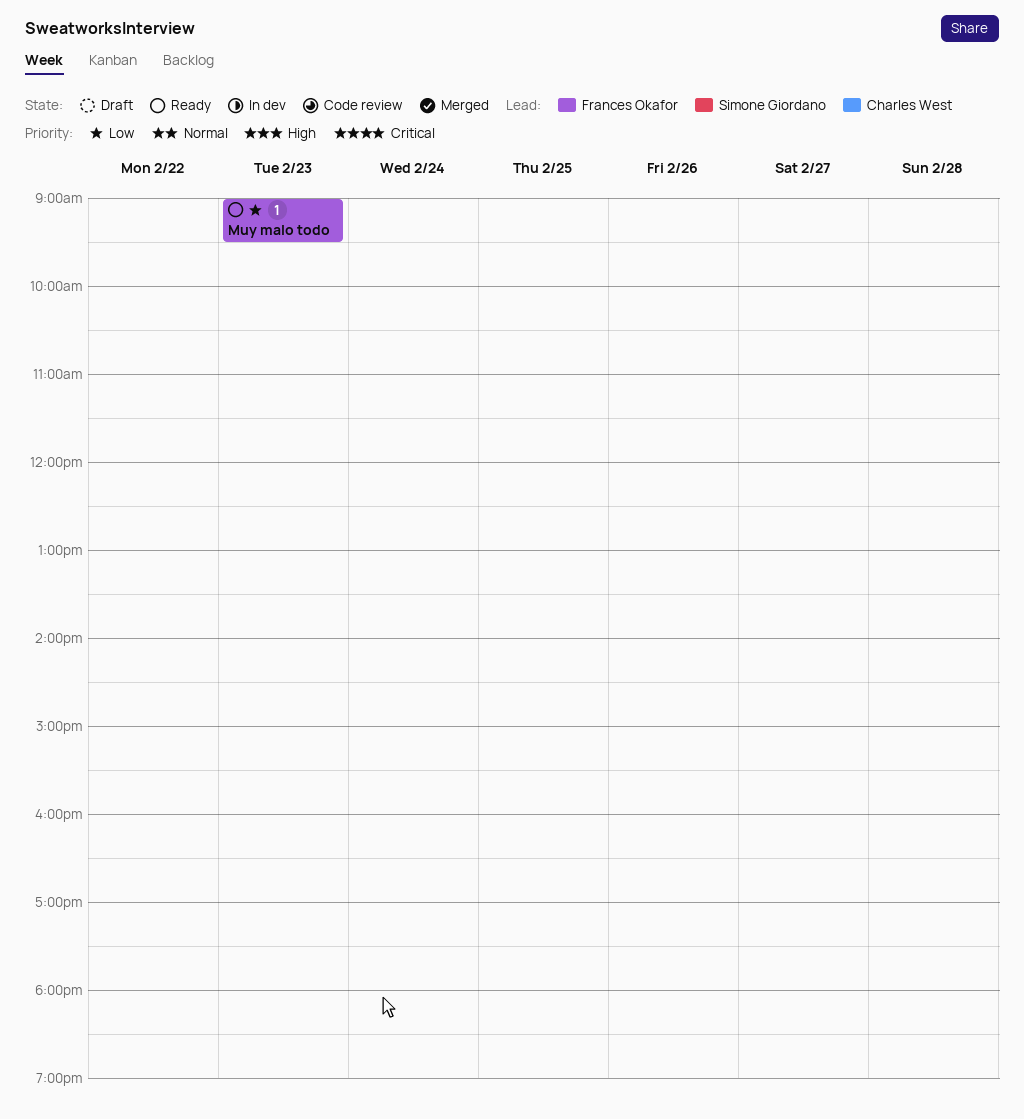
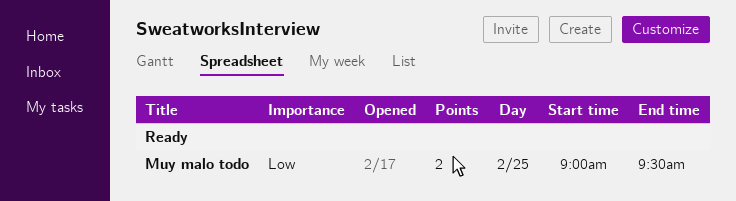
Muy malo todo, estimate: 1 -> 2
Muy malo todo, day: Feb 23 -> Feb 25

